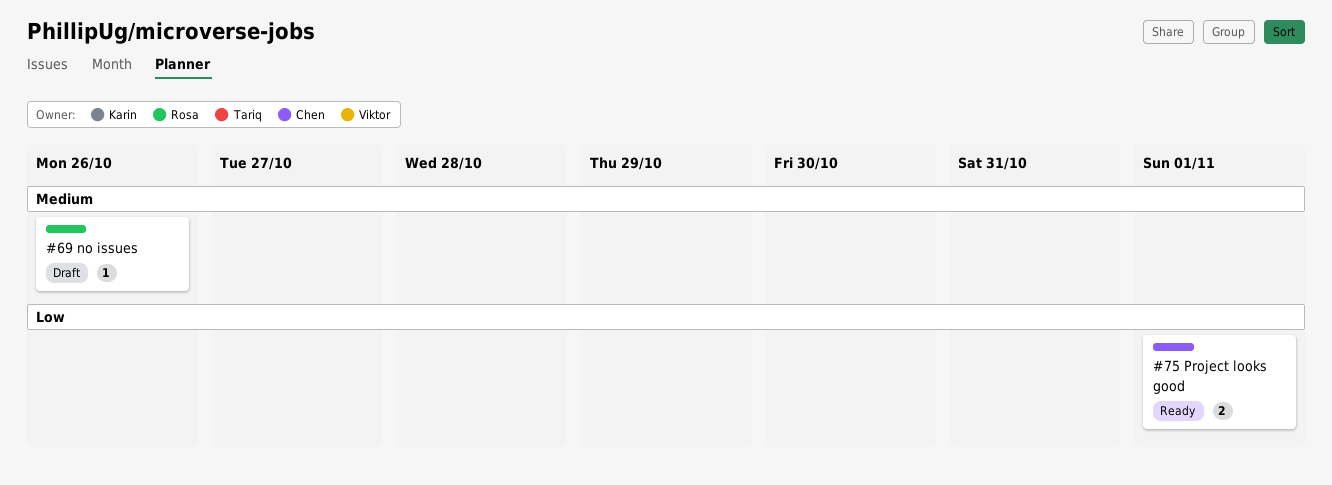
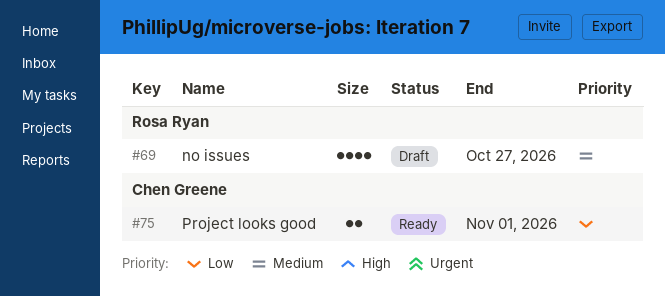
#69, estimate: 1 -> 4
#69, due: Oct 26 -> Oct 27

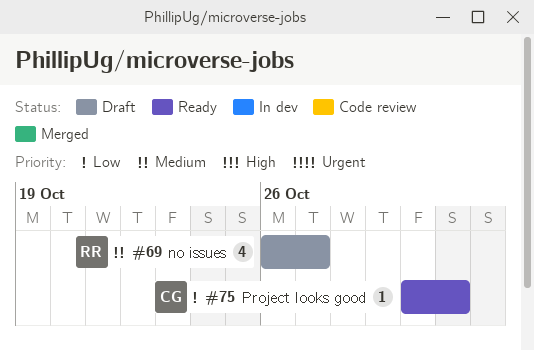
#75, estimate: 2 -> 1
#75, due: Nov 1 -> Oct 31

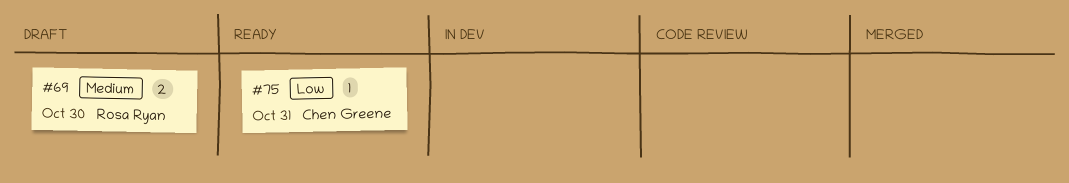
#69, estimate: 4 -> 2
#69, due: Oct 27 -> Oct 30

